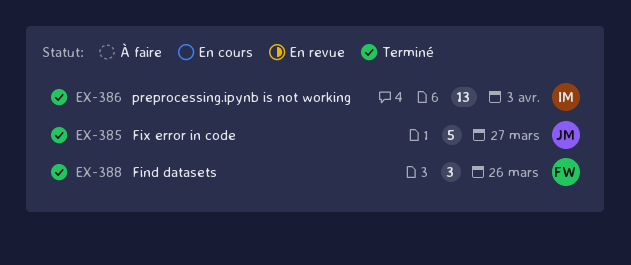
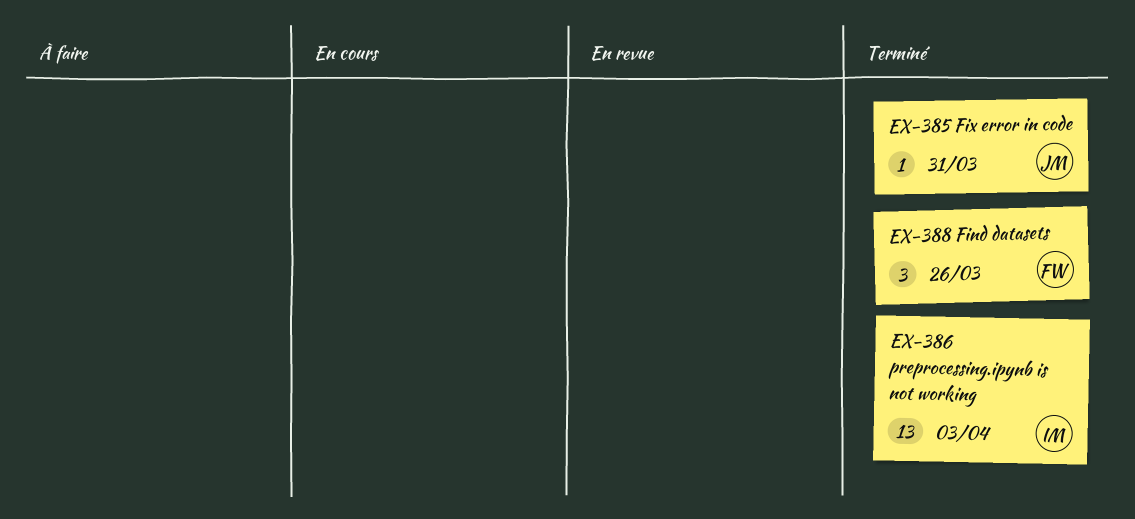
EX-385, estimate: 5 -> 1
EX-385, due: Mar 27 -> Mar 31

